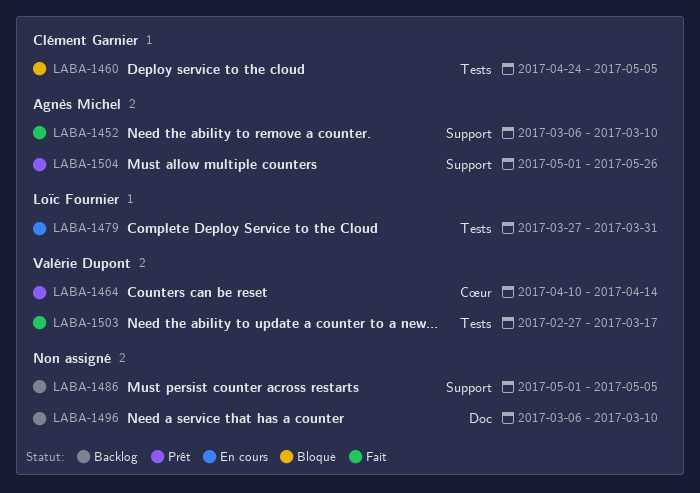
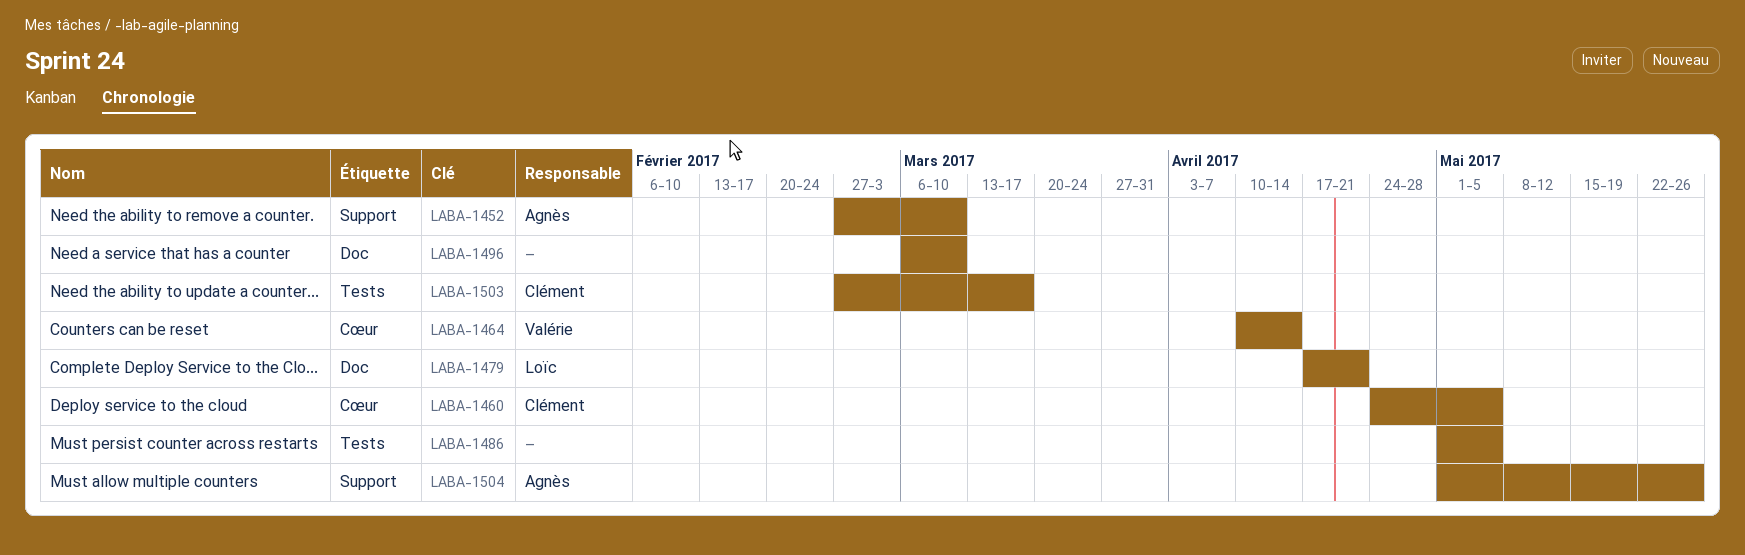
LABA-1452, start: Mar 6 -> Feb 27
LABA-1460, label: Tests -> Cœur
LABA-1479, label: Tests -> Doc
LABA-1479, start: Mar 27 -> Apr 17
LABA-1479, due: Mar 31 -> Apr 21
LABA-1486, label: Support -> Tests
LABA-1503, owner: Valérie Dupont -> Clément Garnier

